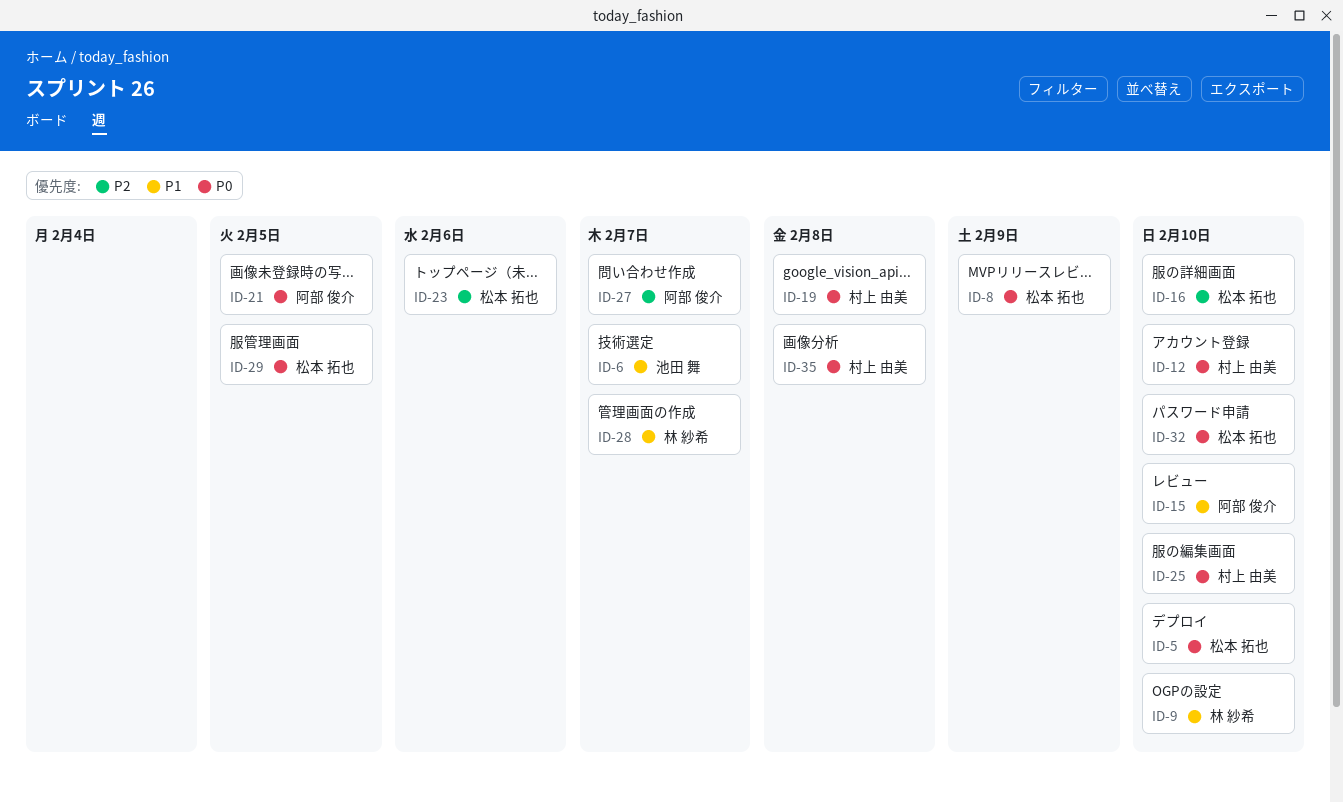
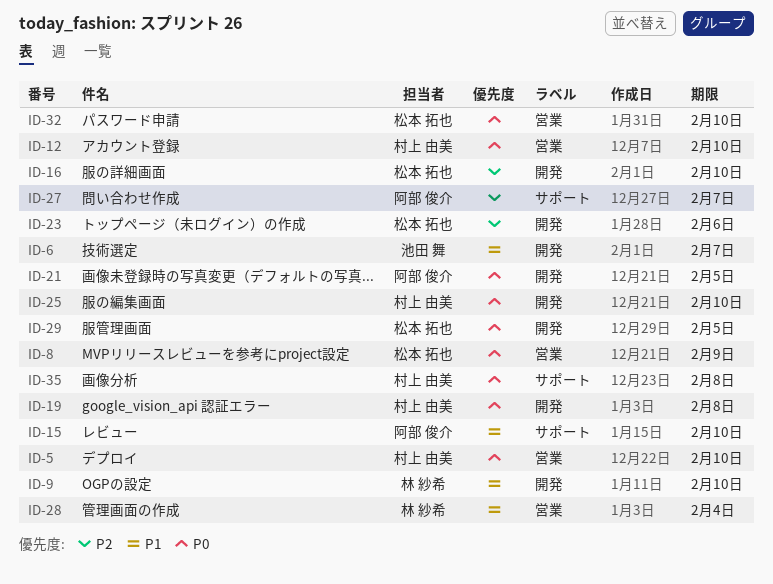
ID-5, owner: 松本 拓也 -> 村上 由美
ID-28, due: Feb 7 -> Feb 4

